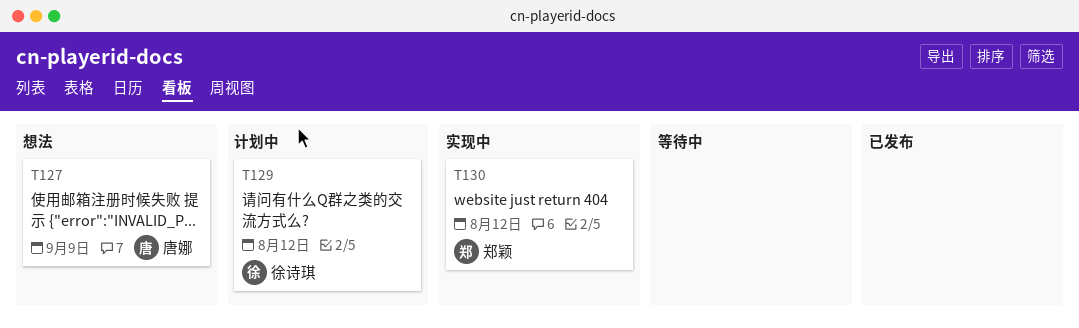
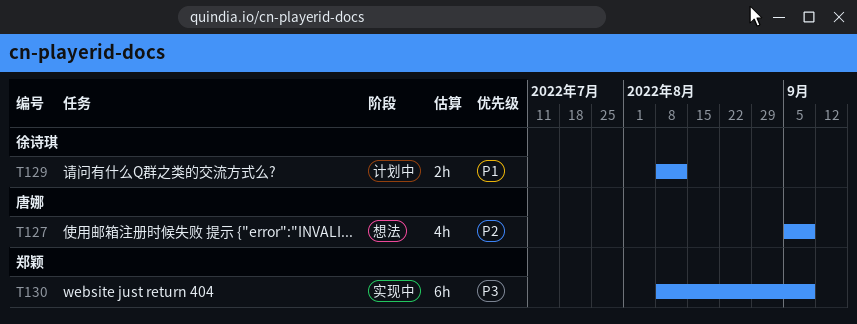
T130, due: Aug 12 -> Sep 9

